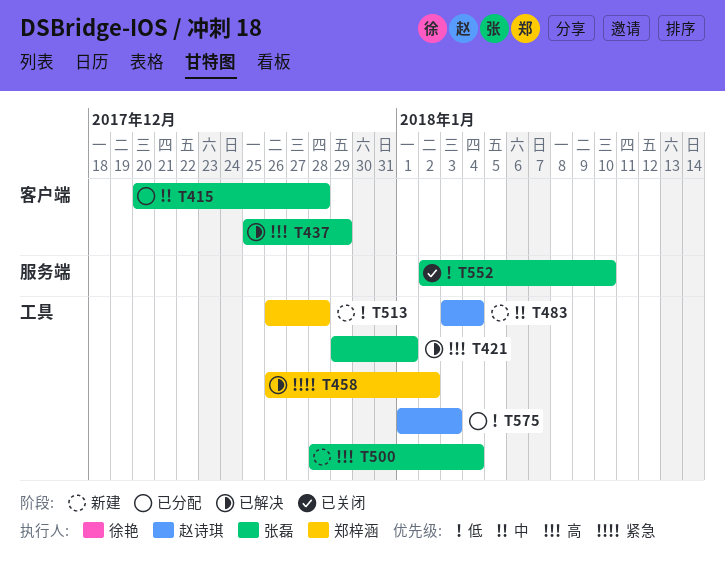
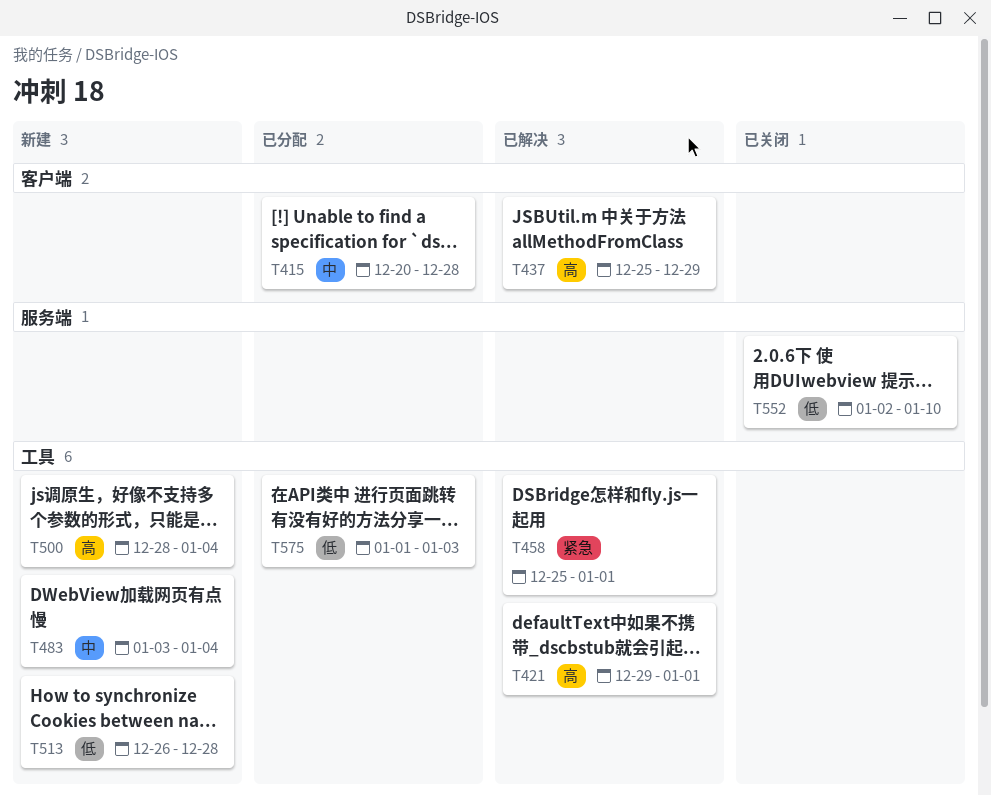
T458, start: Dec 26 -> Dec 25
T458, due: Jan 2 -> Jan 1

